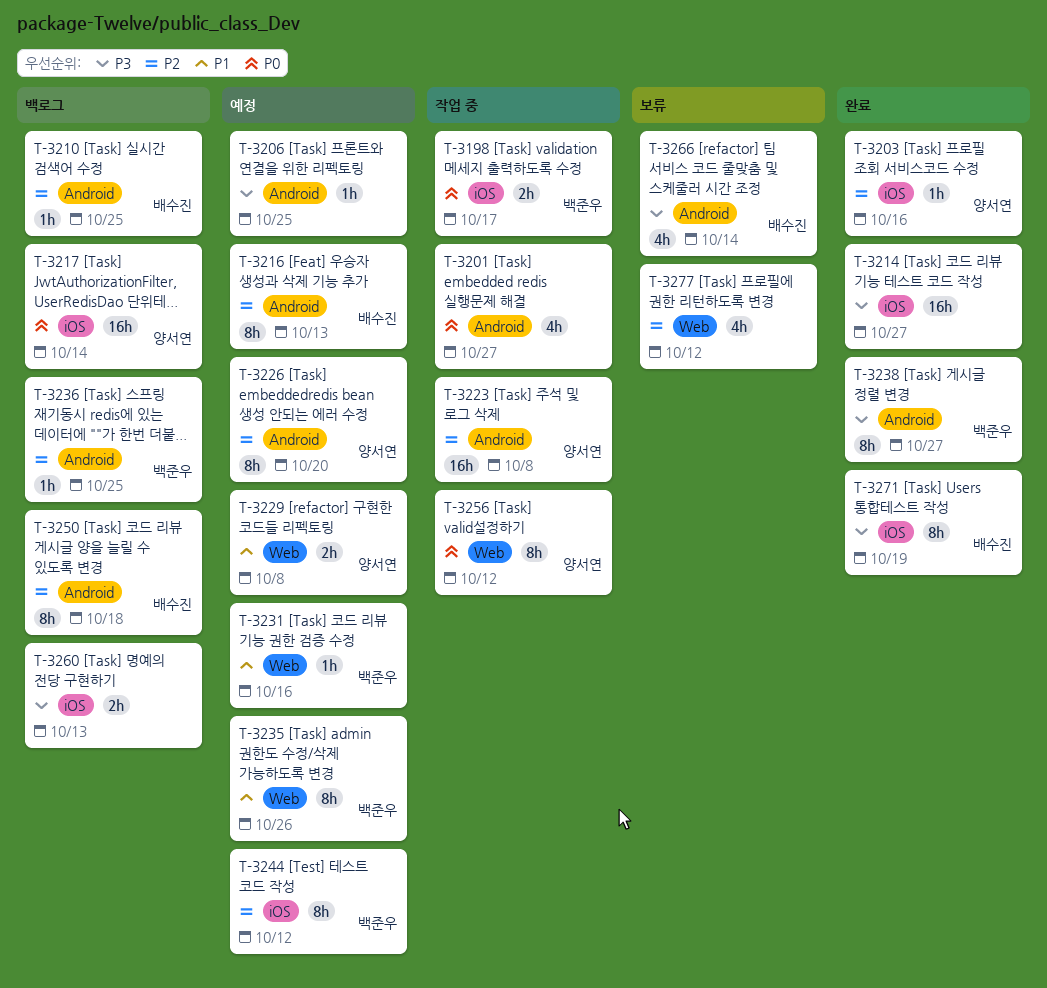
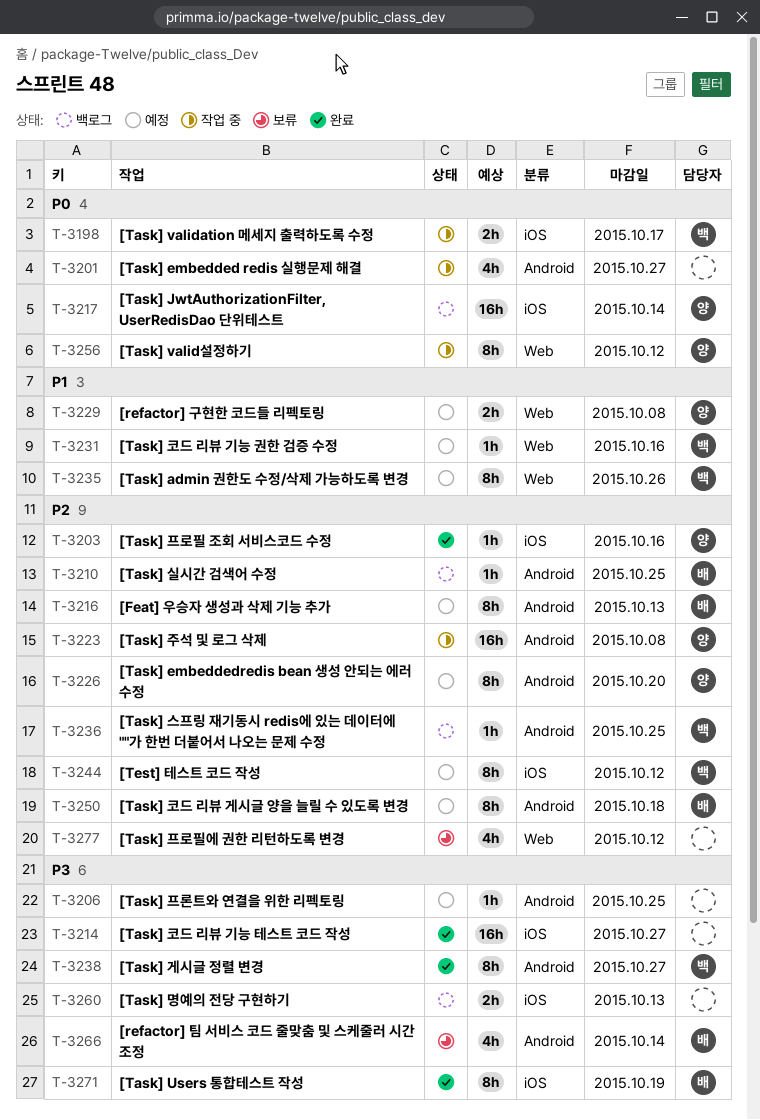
T-3250, status: 백로그 -> 예정

